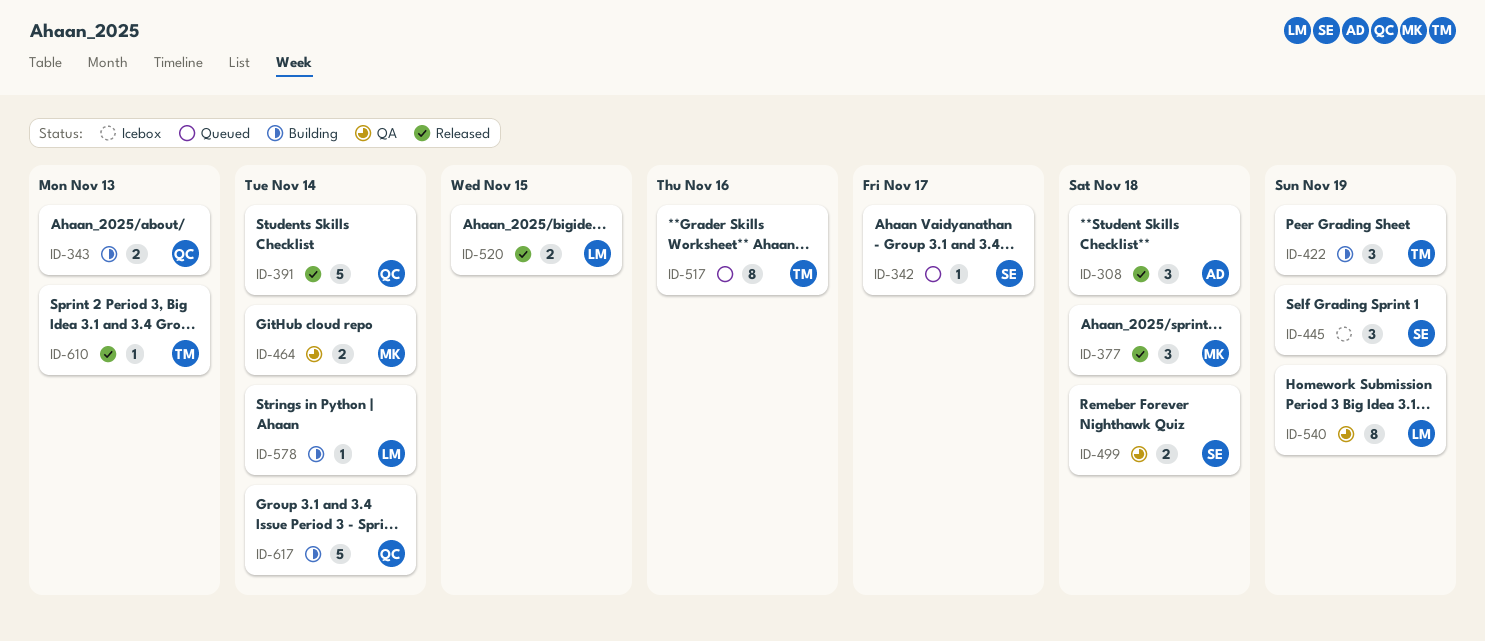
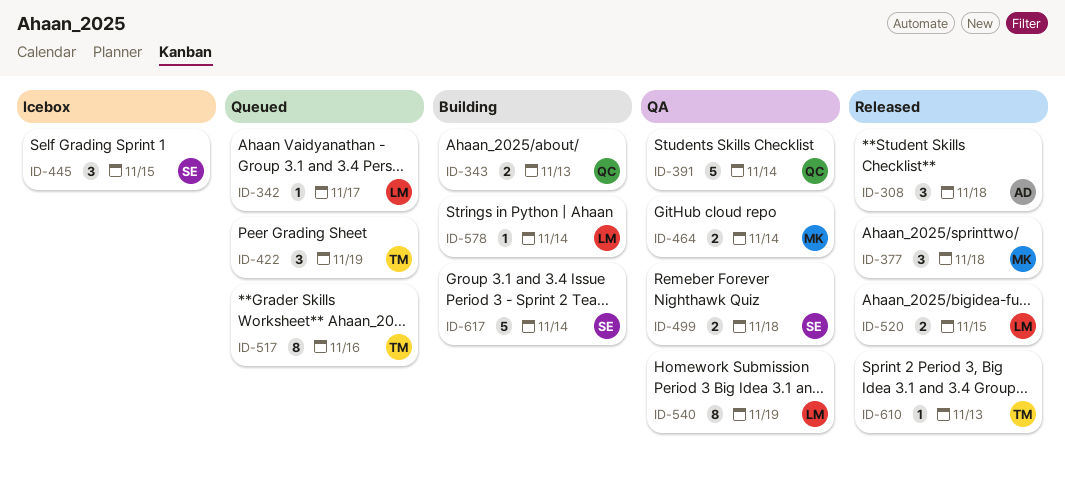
ID-342, owner: SE -> LM
ID-391, status: Released -> QA
ID-422, status: Building -> Queued
ID-445, due: Nov 19 -> Nov 15
ID-617, owner: QC -> SE

